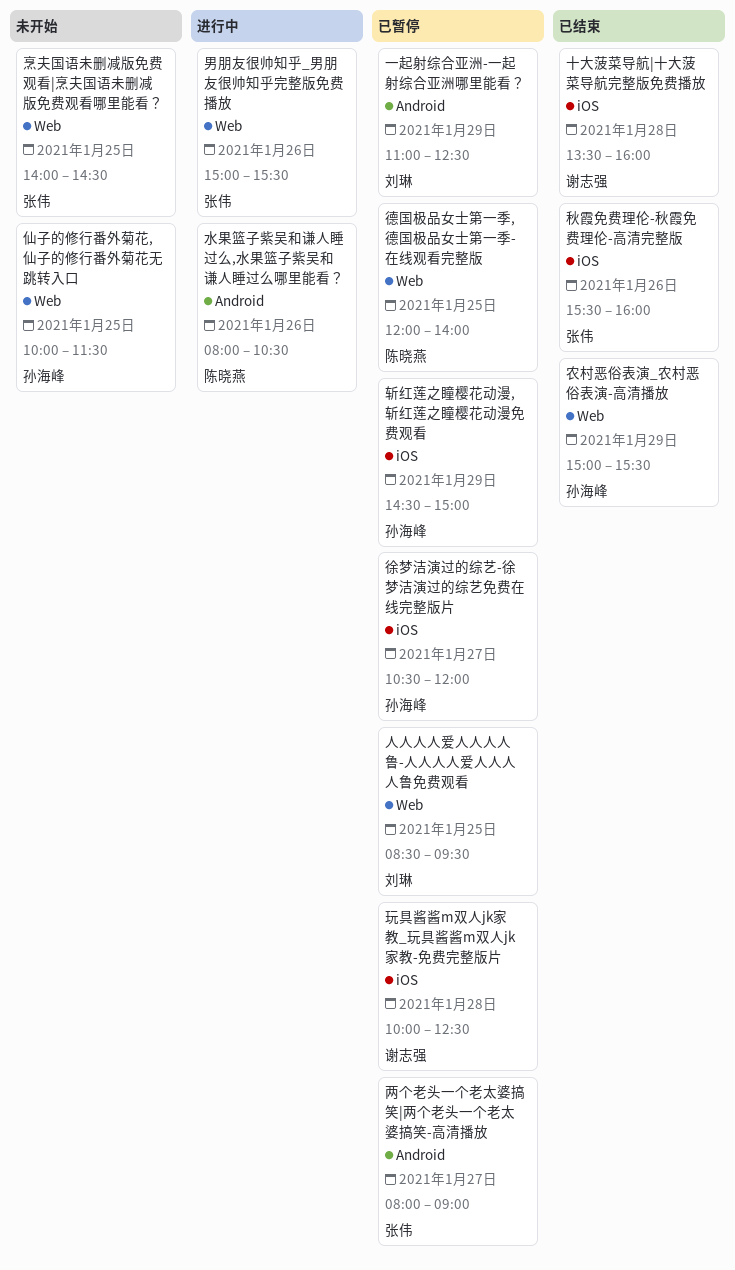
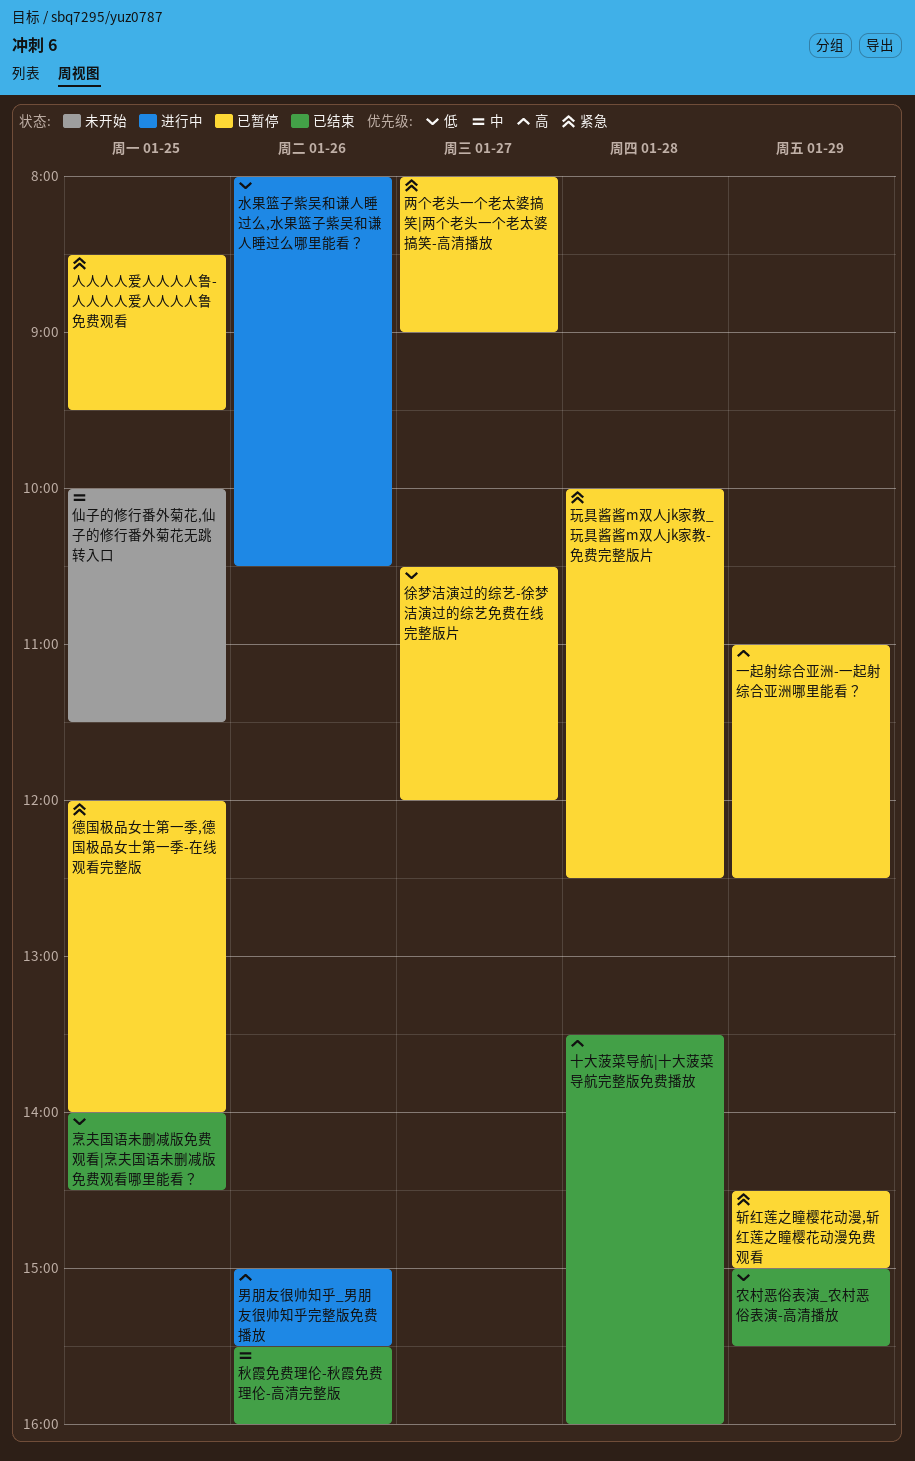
烹夫国语未删减版免费观看|烹夫国语未删减版免费观看哪里能看？, status: 未开始 -> 已结束

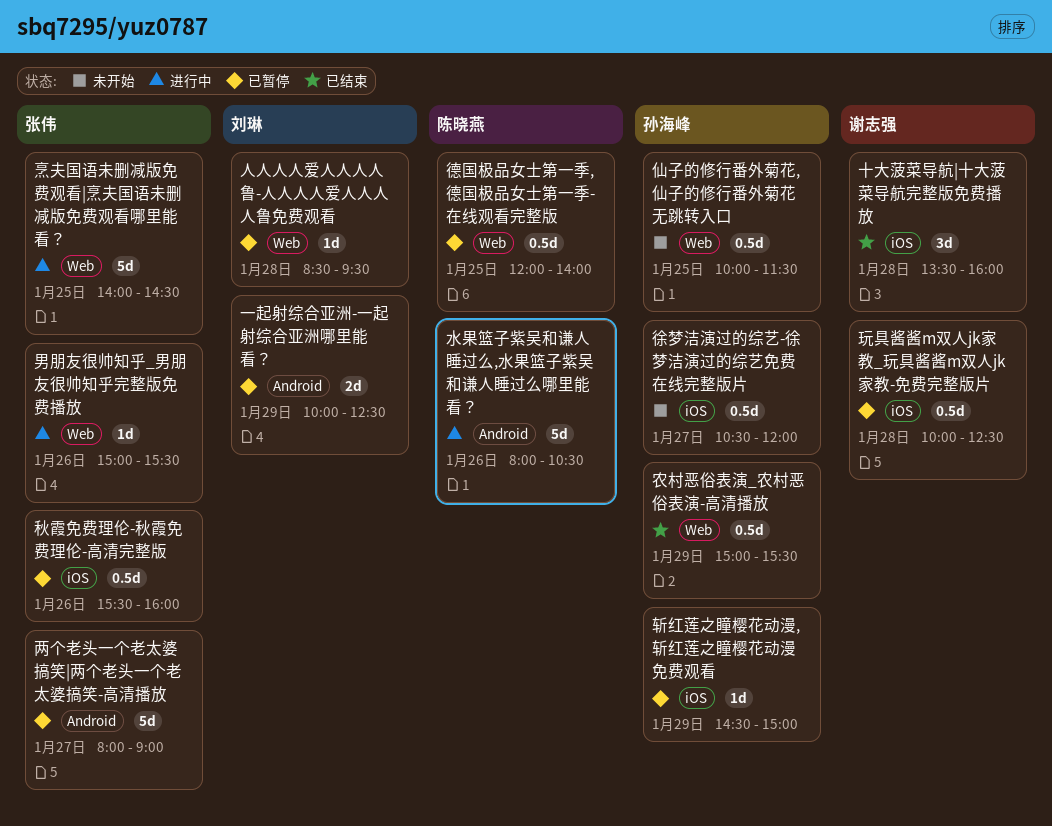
一起射综合亚洲-一起射综合亚洲哪里能看？, begins: 11:00 -> 10:00
人人人人爱人人人人鲁-人人人人爱人人人人鲁免费观看, day: Jan 25 -> Jan 28
徐梦洁演过的综艺-徐梦洁演过的综艺免费在线完整版片, status: 已暂停 -> 未开始
烹夫国语未删减版免费观看|烹夫国语未删减版免费观看哪里能看？, status: 已结束 -> 进行中
秋霞免费理伦-秋霞免费理伦-高清完整版, status: 已结束 -> 已暂停

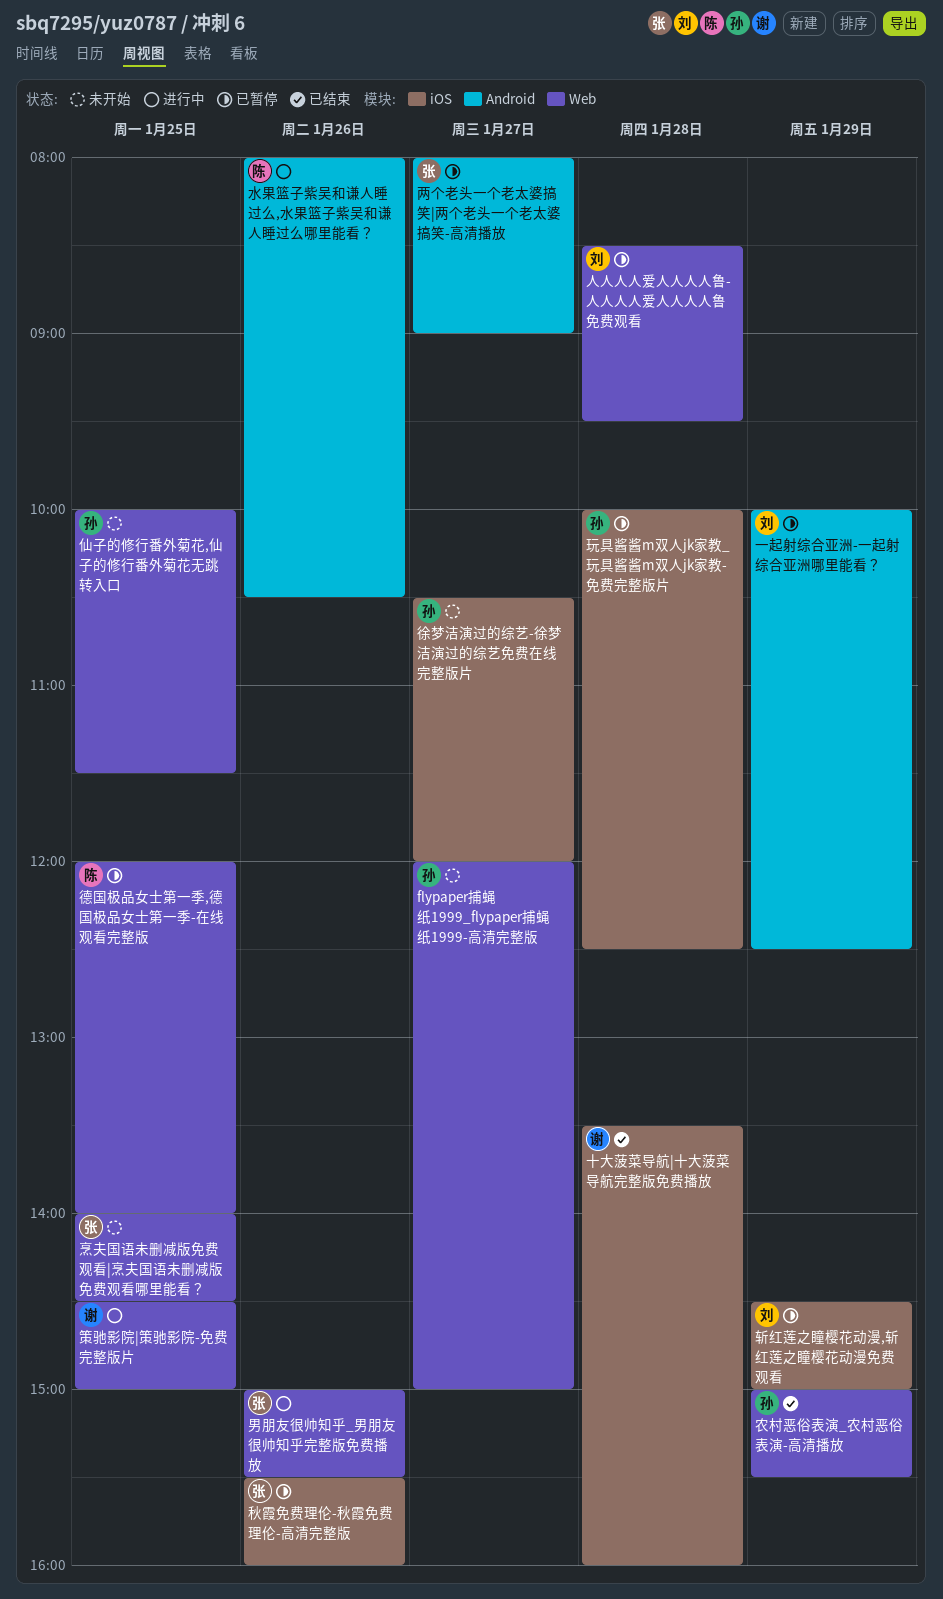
flypaper捕蝇纸1999_flypaper捕蝇纸1999-高清完整版: none -> present
斩红莲之瞳樱花动漫,斩红莲之瞳樱花动漫免费观看, owner: 孙海峰 -> 刘琳
烹夫国语未删减版免费观看|烹夫国语未删减版免费观看哪里能看？, status: 进行中 -> 未开始
玩具酱酱m双人jk家教_玩具酱酱m双人jk家教-免费完整版片, owner: 谢志强 -> 孙海峰
策驰影院|策驰影院-免费完整版片: none -> present

